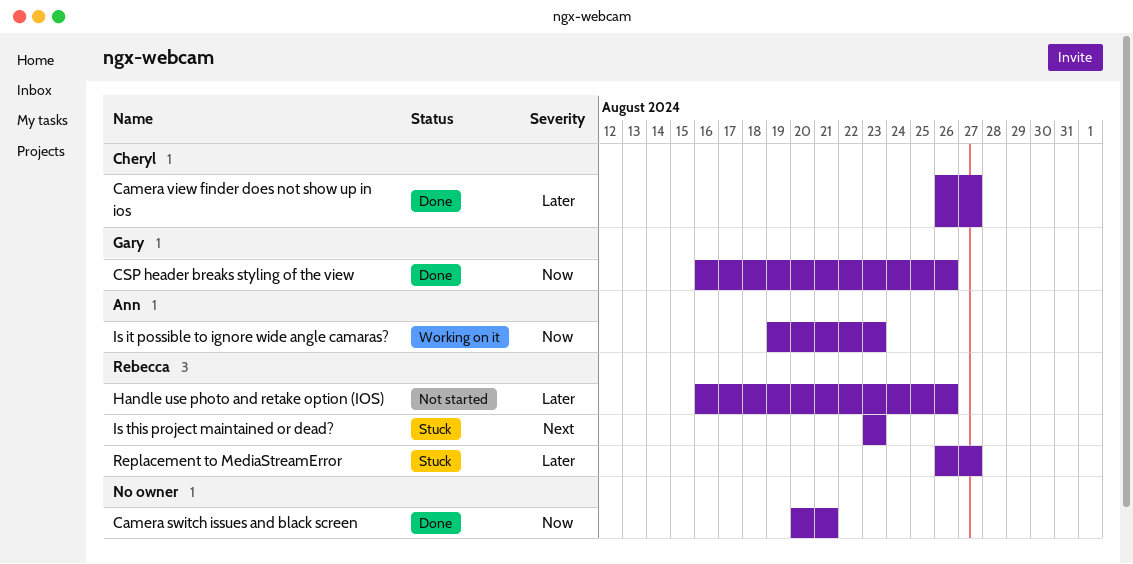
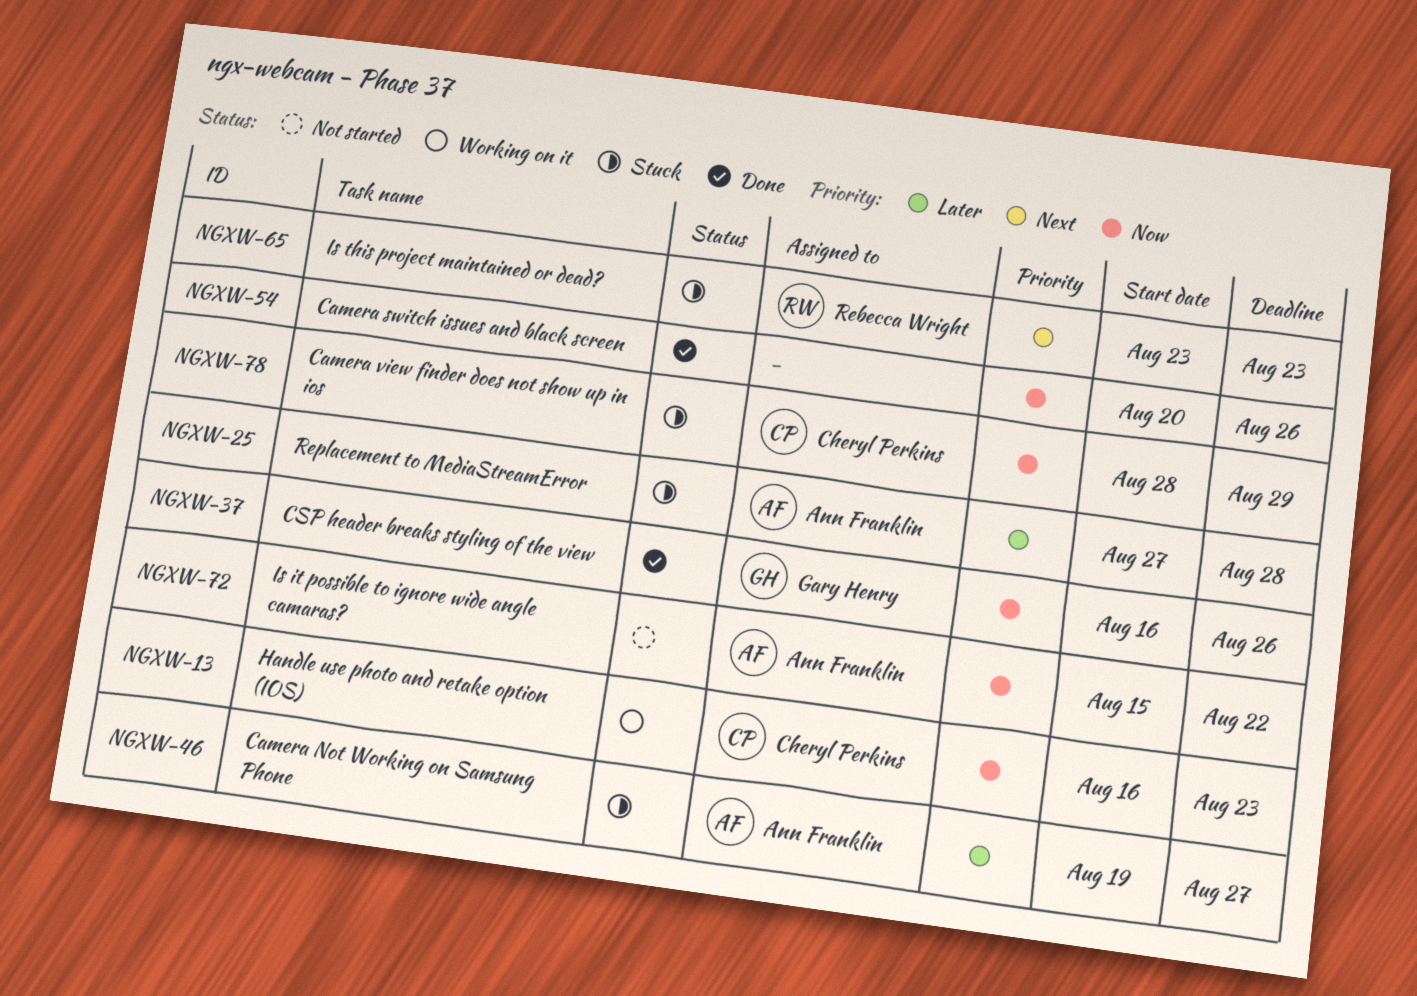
Camera Not Working on Samsung Phone: none -> present
Camera switch issues and black screen, due: Aug 21 -> Aug 26
Camera view finder does not show up in ios, status: Done -> Stuck
Camera view finder does not show up in ios, priority: Later -> Now
Camera view finder does not show up in ios, start: Aug 26 -> Aug 28
Camera view finder does not show up in ios, due: Aug 27 -> Aug 29
Handle use photo and retake option (IOS), status: Not started -> Working on it
Handle use photo and retake option (IOS), owner: Rebecca Wright -> Cheryl Perkins
Handle use photo and retake option (IOS), priority: Later -> Now
Handle use photo and retake option (IOS), due: Aug 26 -> Aug 23
Is it possible to ignore wide angle camaras?, status: Working on it -> Not started
Is it possible to ignore wide angle camaras?, start: Aug 19 -> Aug 15
Is it possible to ignore wide angle camaras?, due: Aug 23 -> Aug 22
Replacement to MediaStreamError, owner: Rebecca Wright -> Ann Franklin
Replacement to MediaStreamError, start: Aug 26 -> Aug 27
Replacement to MediaStreamError, due: Aug 27 -> Aug 28

